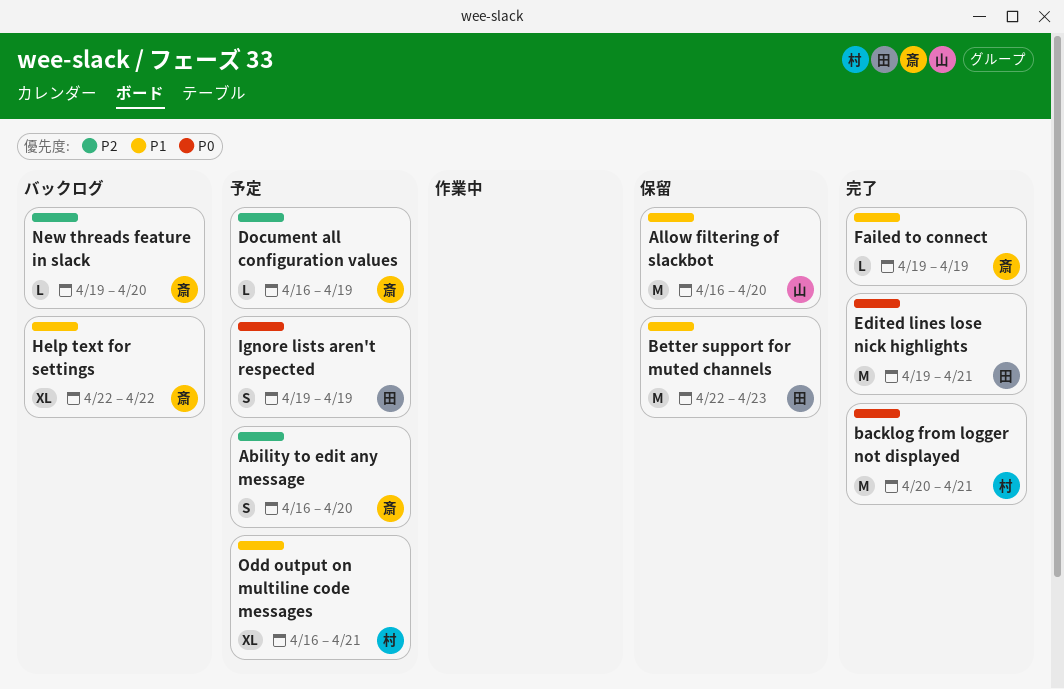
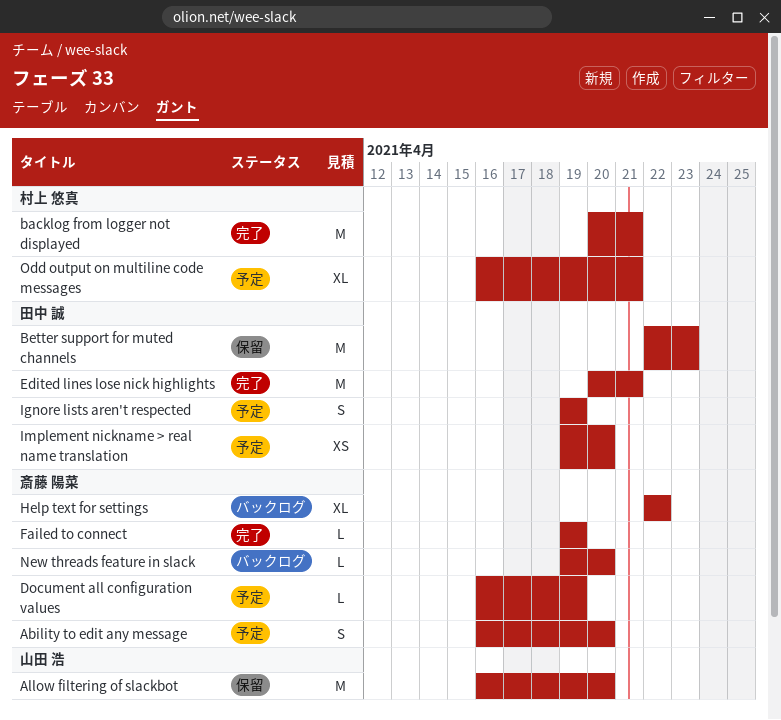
Edited lines lose nick highlights, start: Apr 19 -> Apr 20
Implement nickname > real name translation: none -> present

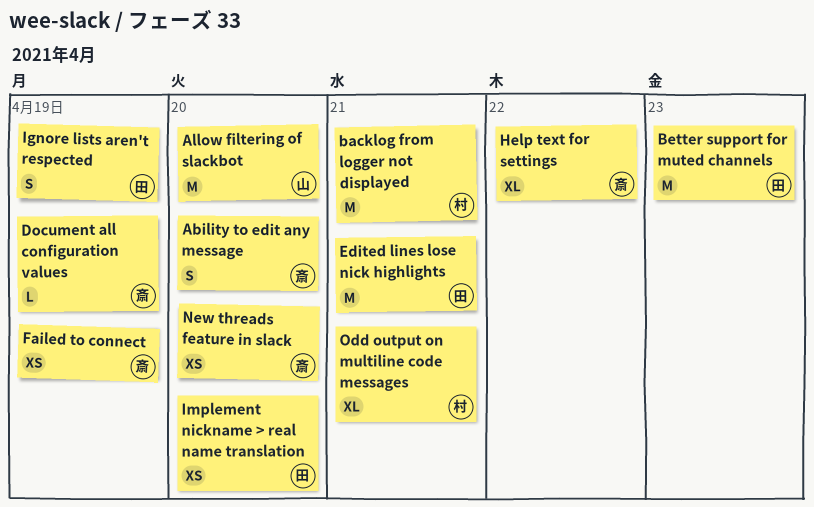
Failed to connect, estimate: L -> XS
New threads feature in slack, estimate: L -> XS

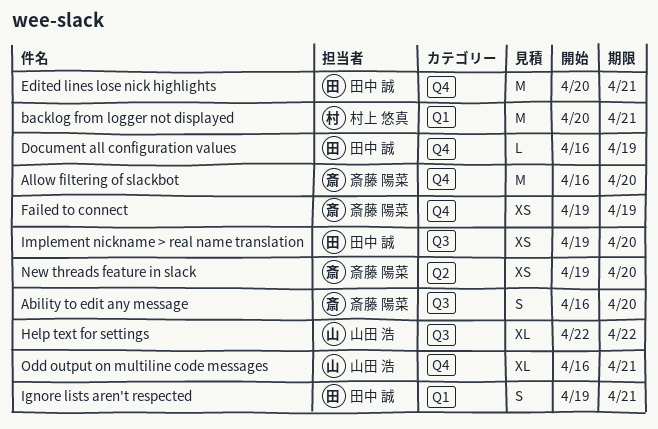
Allow filtering of slackbot, owner: 山田 浩 -> 斎藤 陽菜
Better support for muted channels: present -> none
Document all configuration values, owner: 斎藤 陽菜 -> 田中 誠
Help text for settings, owner: 斎藤 陽菜 -> 山田 浩
Ignore lists aren't respected, due: Apr 19 -> Apr 21
Odd output on multiline code messages, owner: 村上 悠真 -> 山田 浩

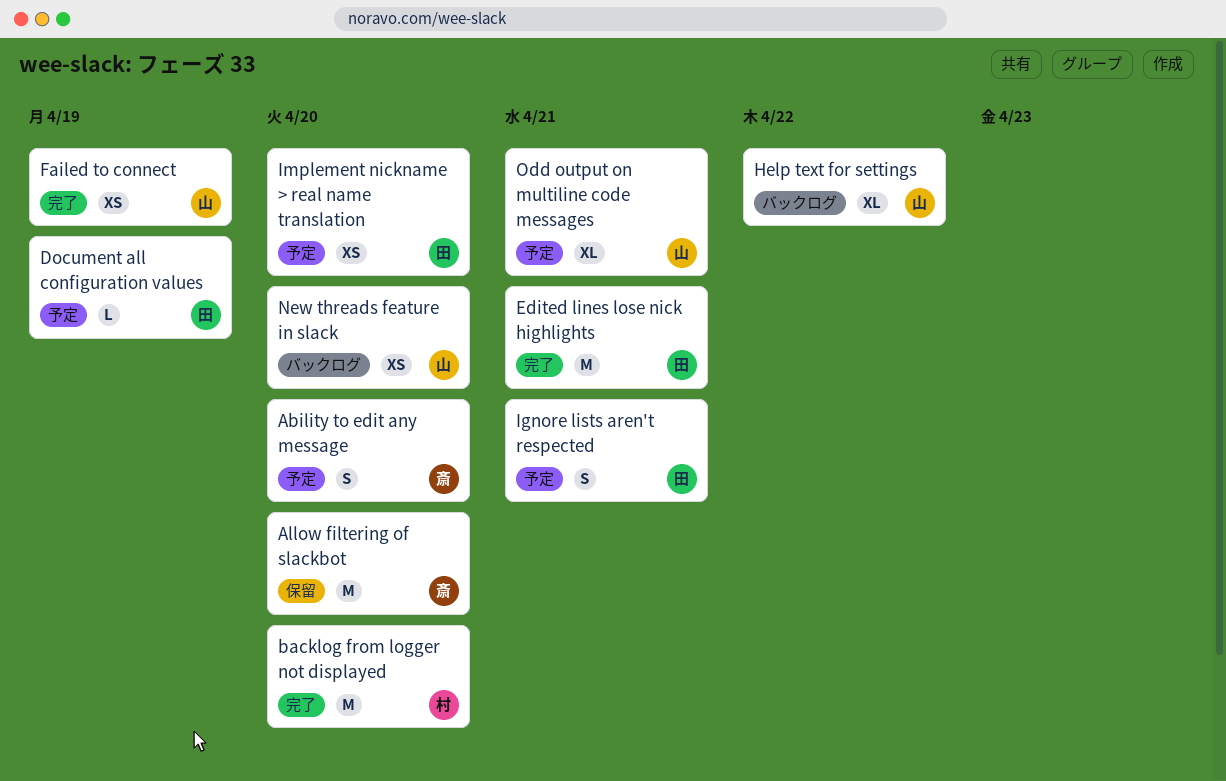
backlog from logger not displayed, due: Apr 21 -> Apr 20
Failed to connect, owner: 斎藤 陽菜 -> 山田 浩
New threads feature in slack, owner: 斎藤 陽菜 -> 山田 浩

